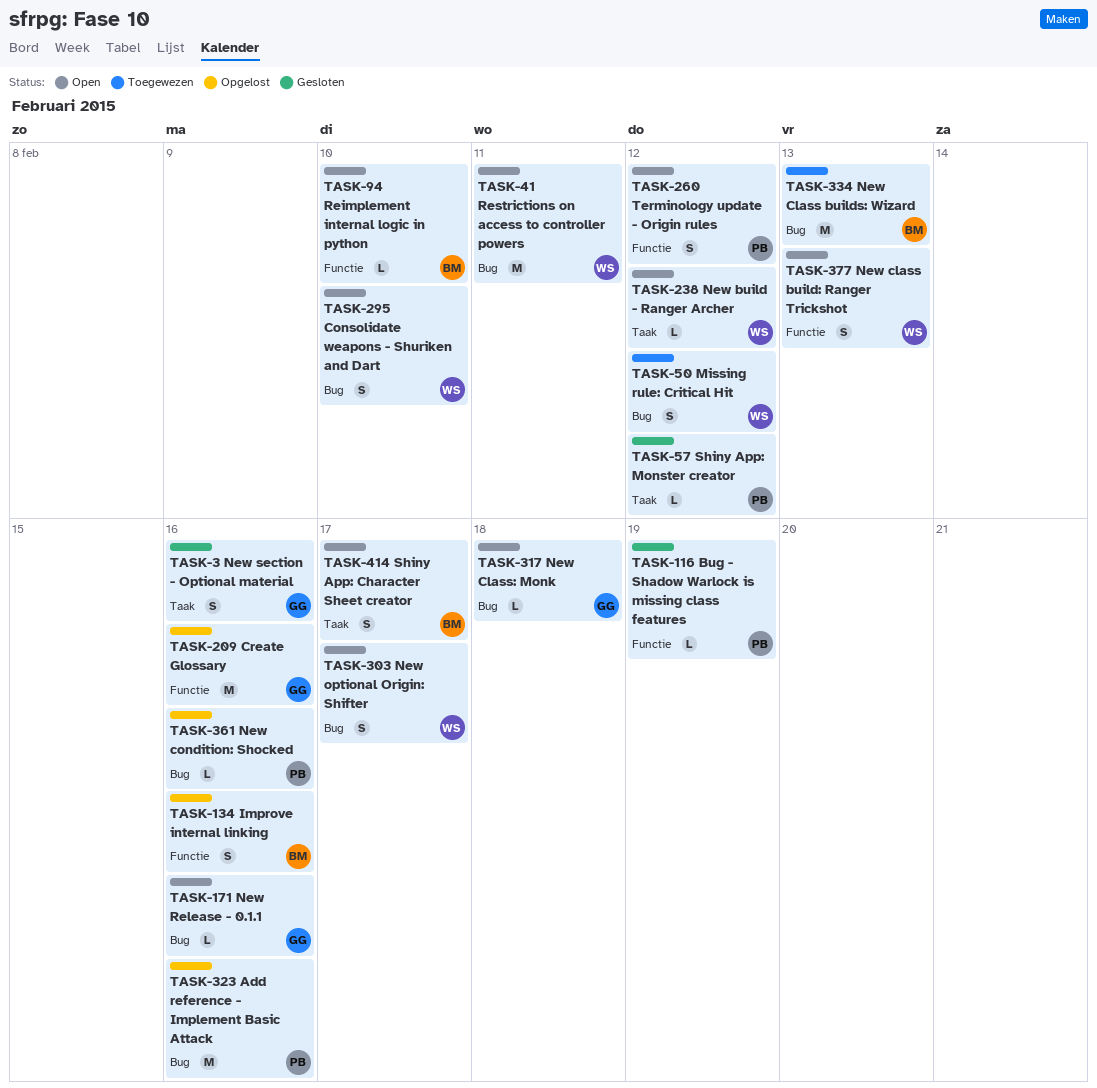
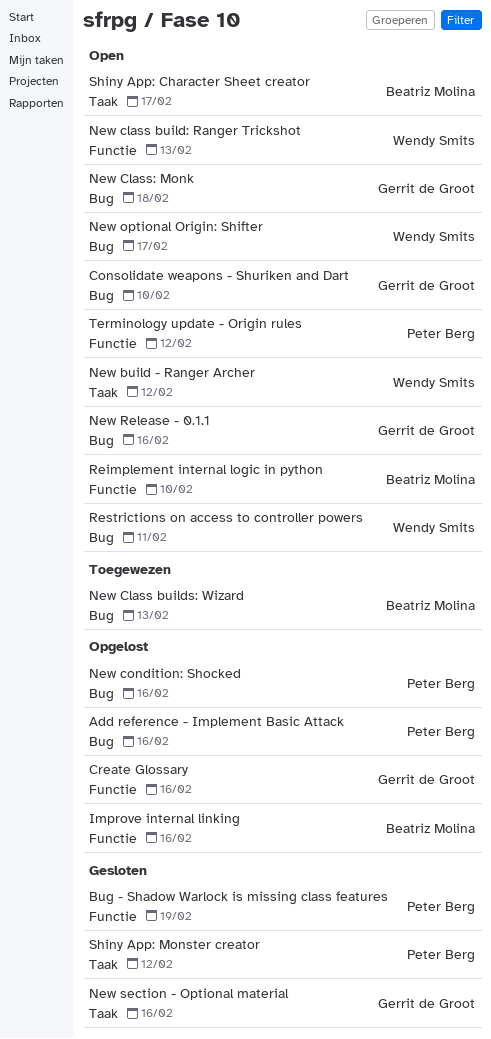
Consolidate weapons - Shuriken and Dart, owner: Wendy Smits -> Gerrit de Groot
Missing rule: Critical Hit: present -> none

